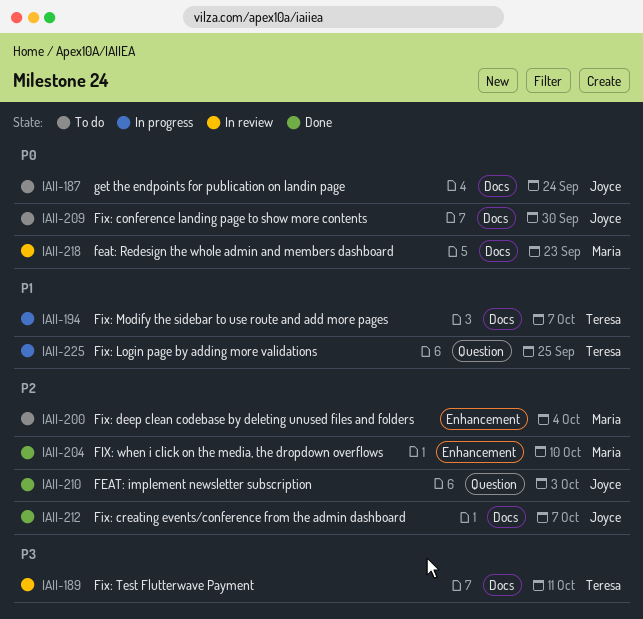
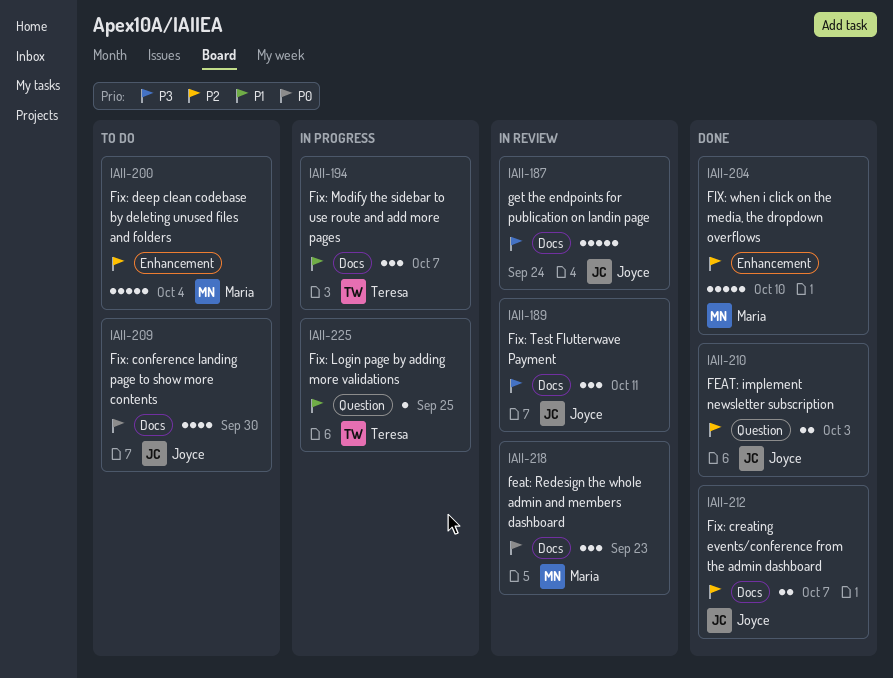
IAII-187, status: To do -> In review
IAII-187, priority: P0 -> P3
IAII-189, owner: Teresa -> Joyce

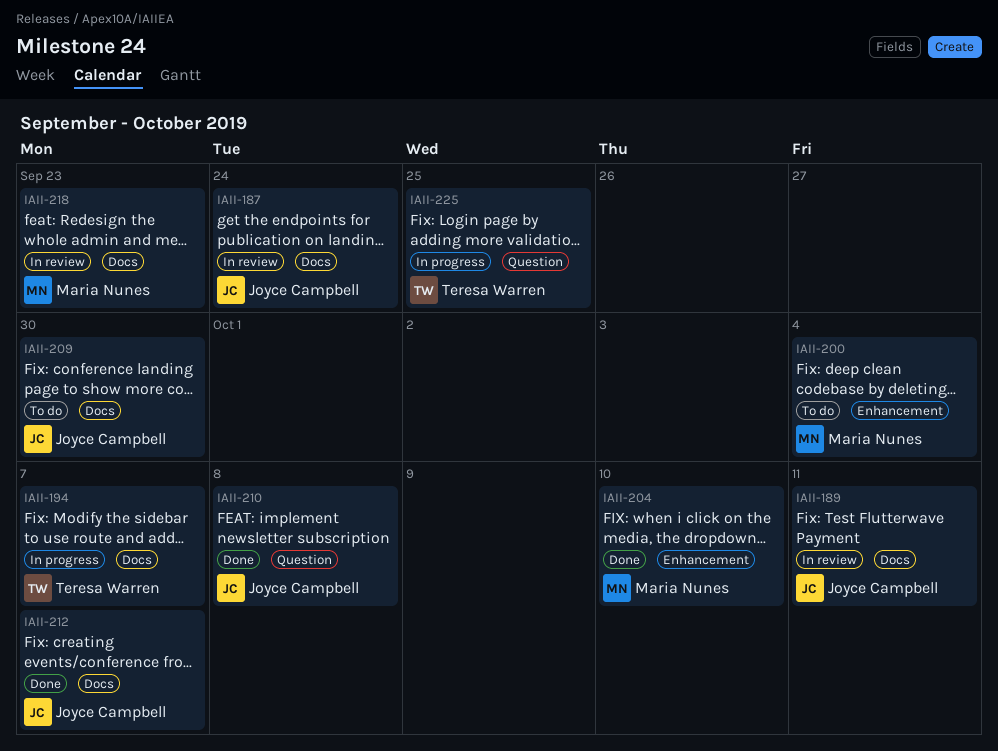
IAII-210, due: Oct 3 -> Oct 8

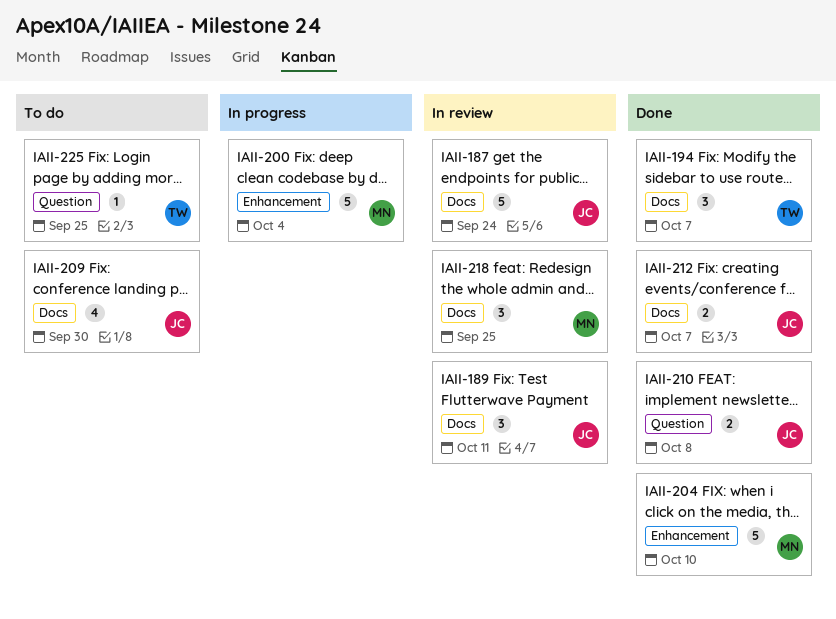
IAII-194, status: In progress -> Done
IAII-200, status: To do -> In progress
IAII-218, due: Sep 23 -> Sep 25
IAII-225, status: In progress -> To do

